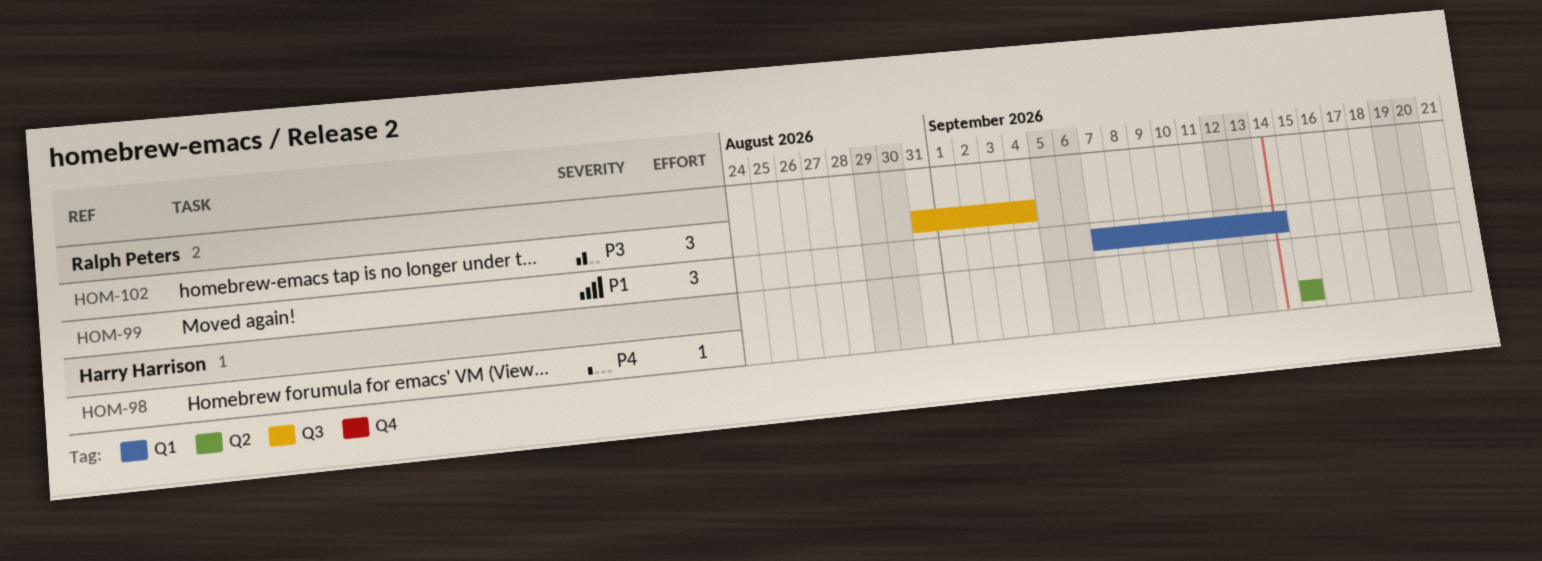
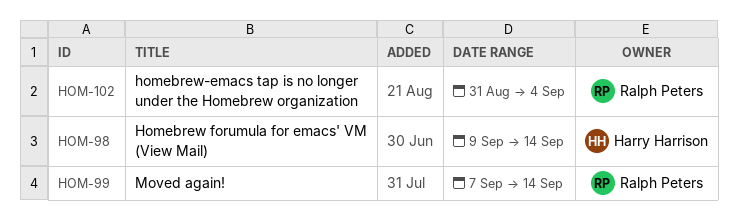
HOM-98, start: Sep 15 -> Sep 9
HOM-98, due: Sep 15 -> Sep 14

